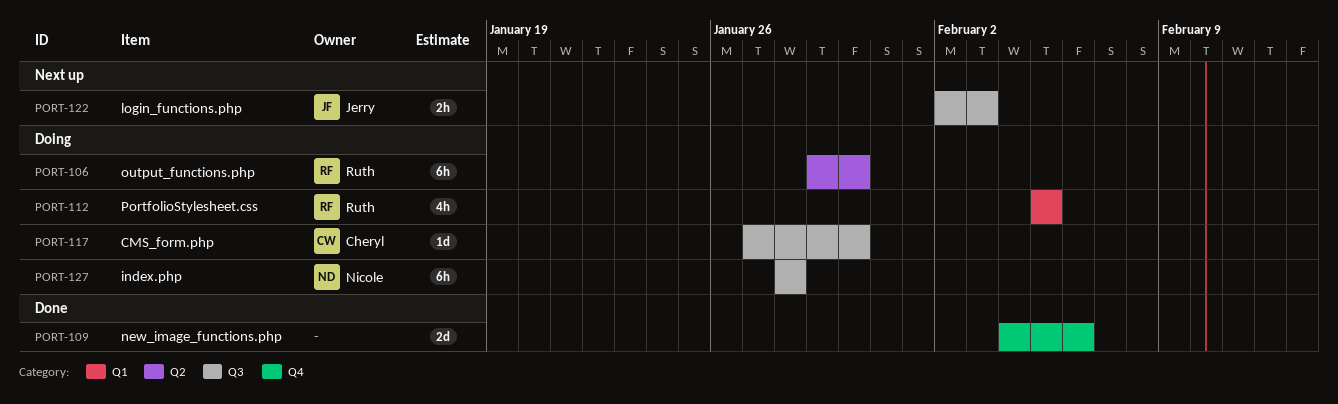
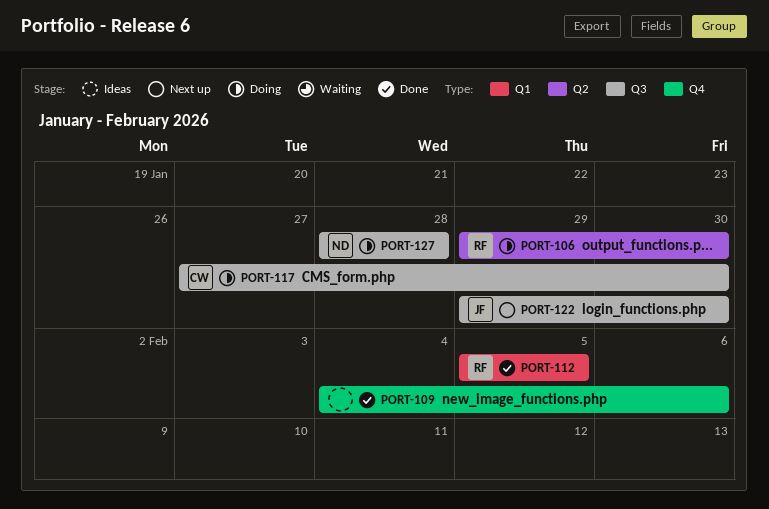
PORT-112, status: Doing -> Done
PORT-122, start: Feb 2 -> Jan 29
PORT-122, due: Feb 3 -> Jan 30

